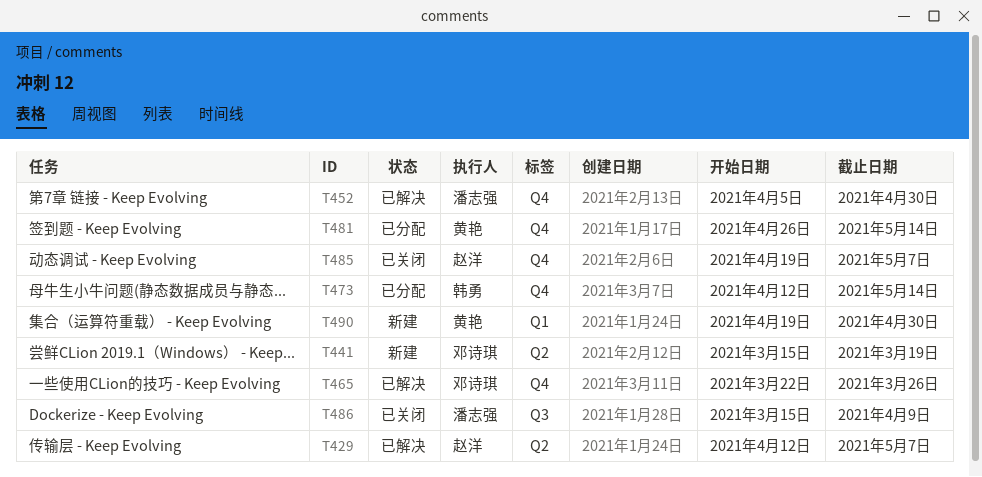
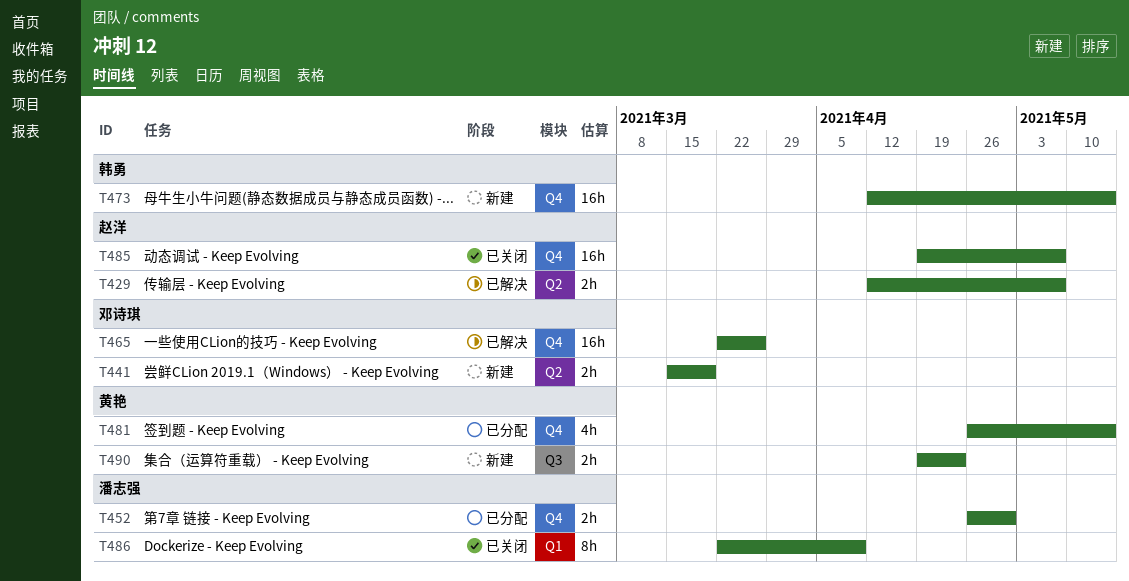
T452, status: 已解决 -> 已分配
T452, start: Apr 5 -> Apr 26
T473, status: 已分配 -> 新建
T486, label: Q3 -> Q1
T486, start: Mar 15 -> Mar 22
T490, label: Q1 -> Q3
T490, due: Apr 30 -> Apr 23

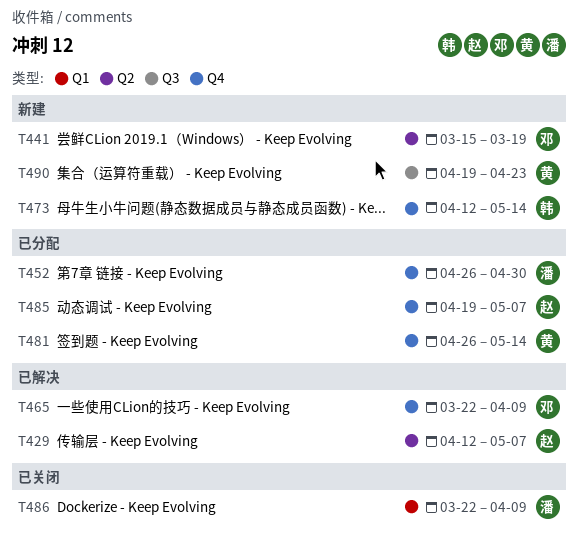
T465, due: Mar 26 -> Apr 9
T485, status: 已关闭 -> 已分配

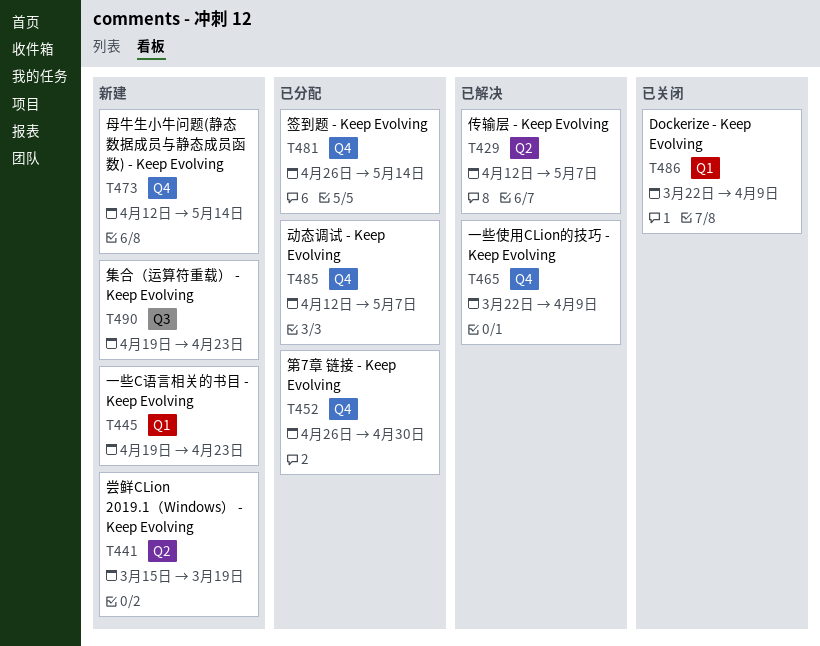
T445: none -> present
T485, start: Apr 19 -> Apr 12

